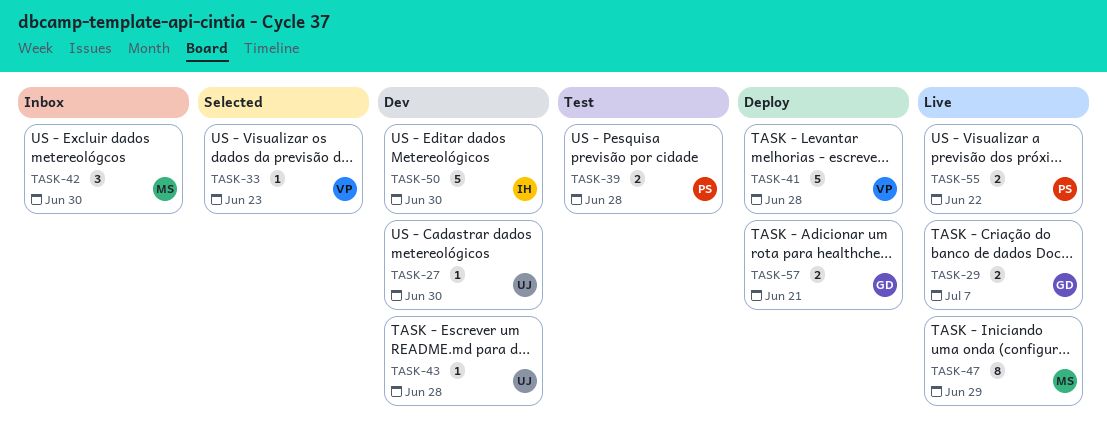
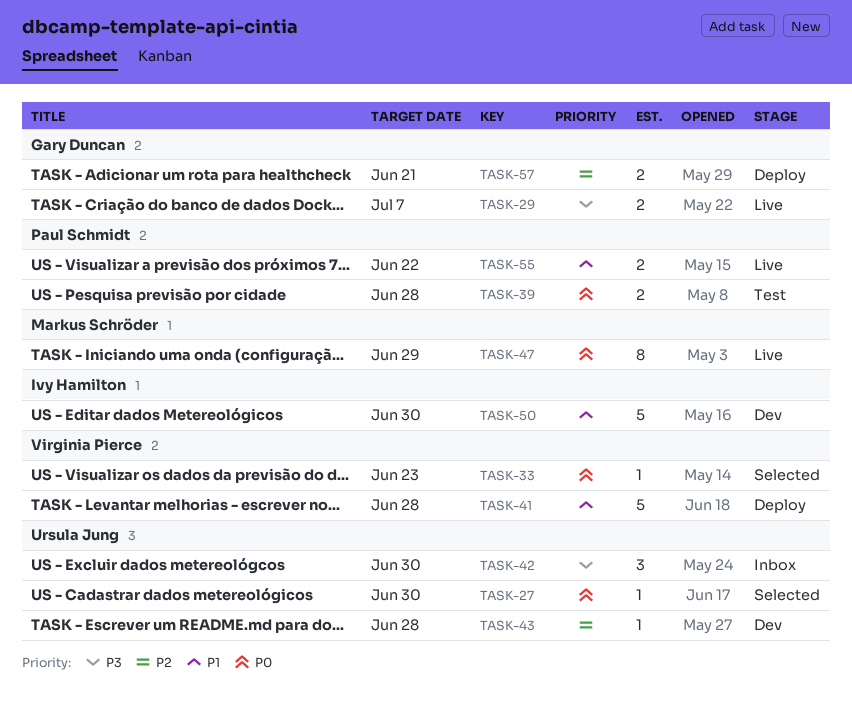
TASK-27, status: Dev -> Selected
TASK-42, owner: Markus Schröder -> Ursula Jung

